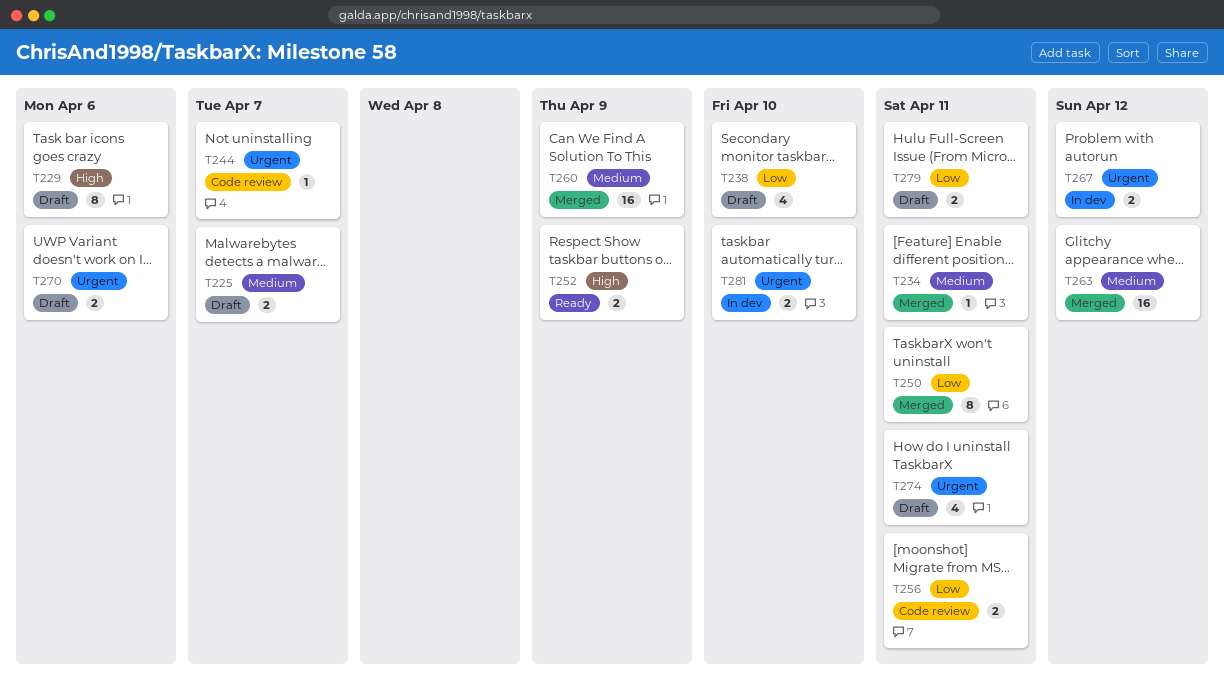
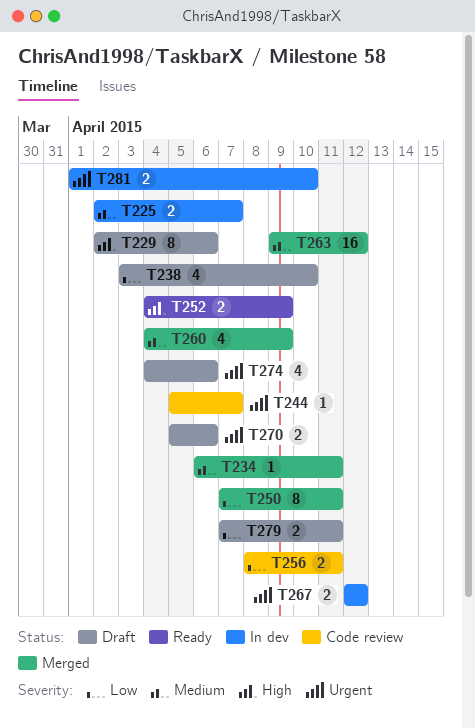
T225, status: Draft -> In dev
T260, estimate: 16 -> 4
T274, due: Apr 11 -> Apr 6

